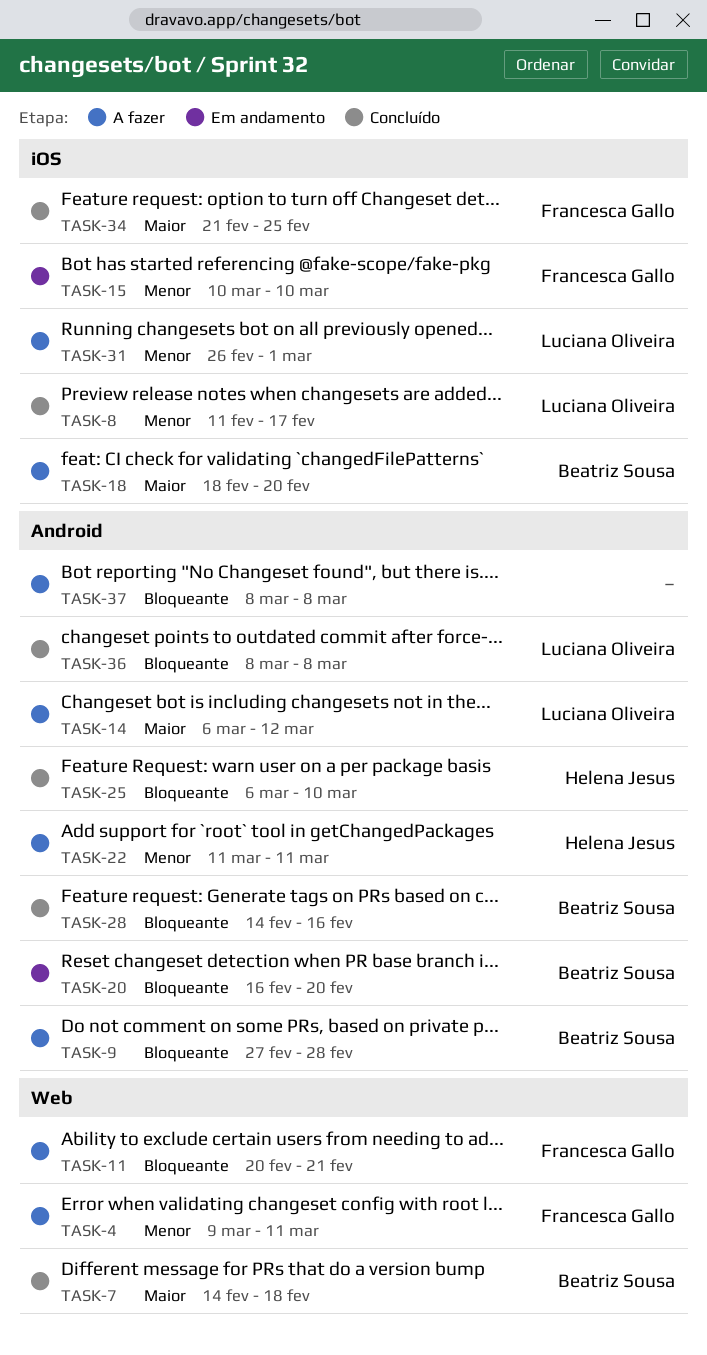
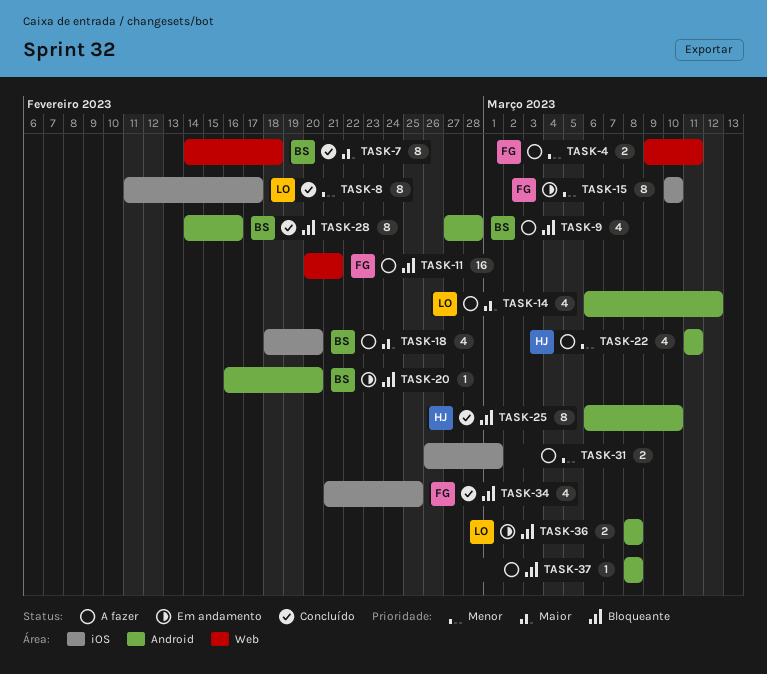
TASK-31, owner: Luciana Oliveira -> none
TASK-34, priority: Maior -> Bloqueante
TASK-36, status: Concluído -> Em andamento

